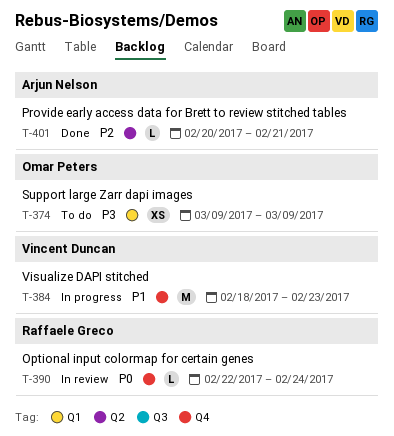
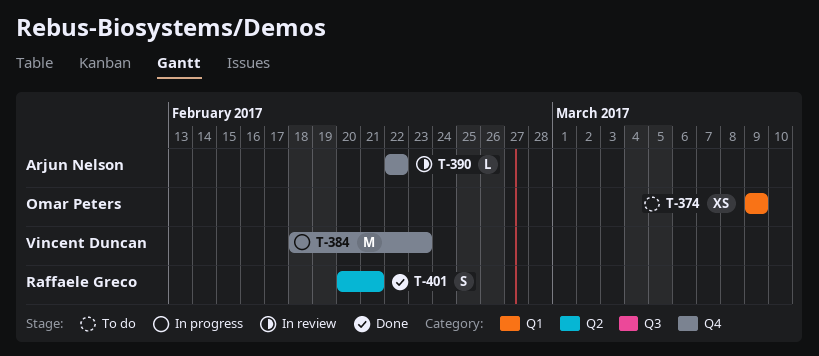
T-390, owner: Raffaele Greco -> Arjun Nelson
T-390, due: Feb 24 -> Feb 22
T-401, owner: Arjun Nelson -> Raffaele Greco
T-401, estimate: L -> S

